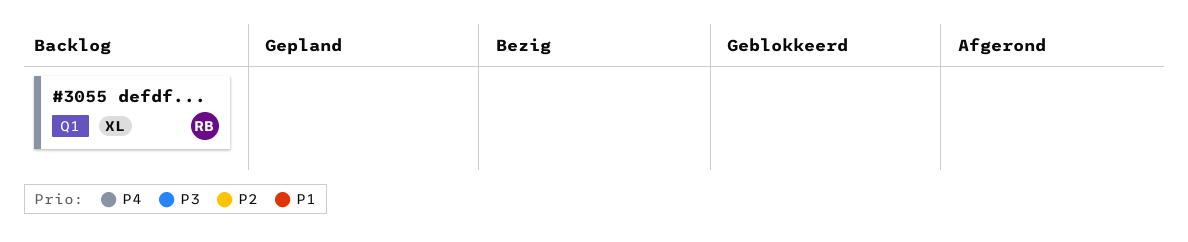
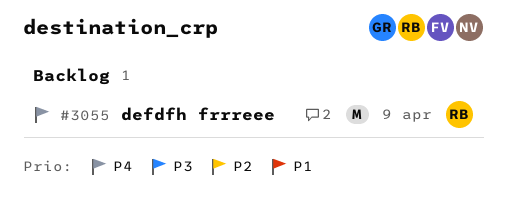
#3055, estimate: XL -> M

